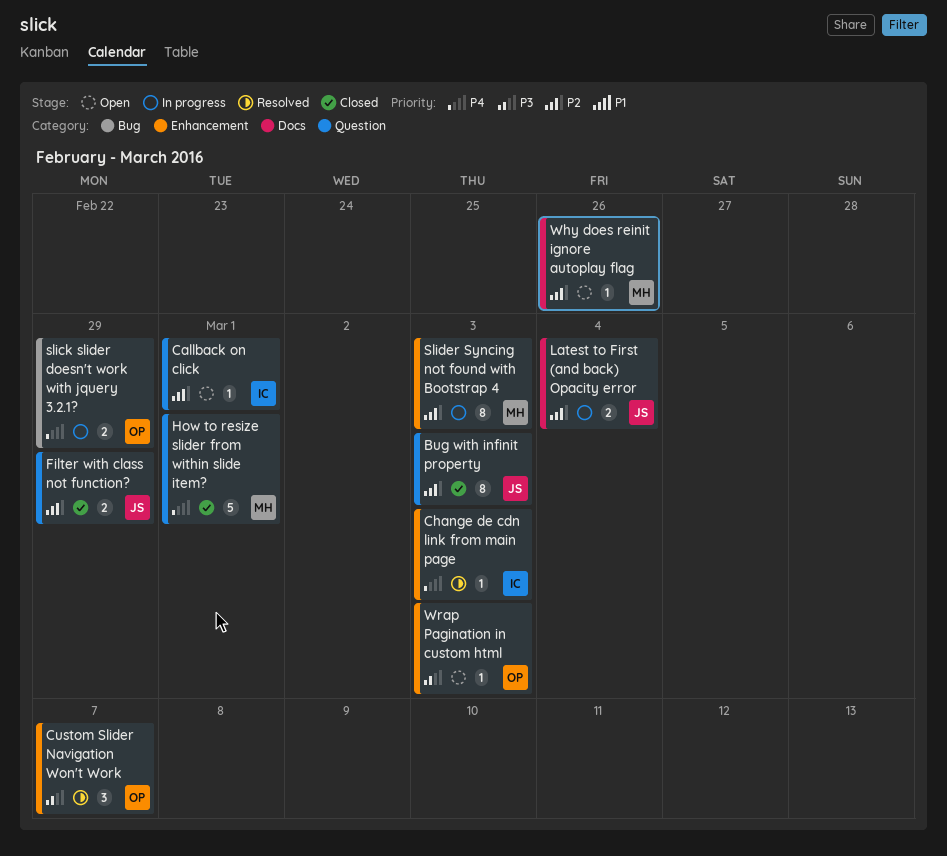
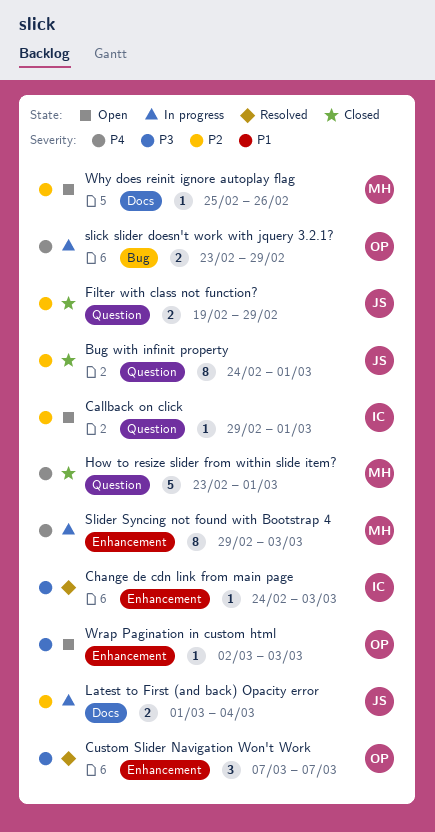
Bug with infinit property, due: Mar 3 -> Mar 1
Change de cdn link from main page, priority: P4 -> P3
Slider Syncing not found with Bootstrap 4, priority: P2 -> P4

